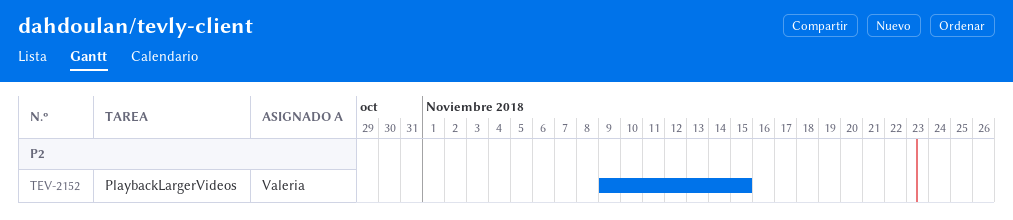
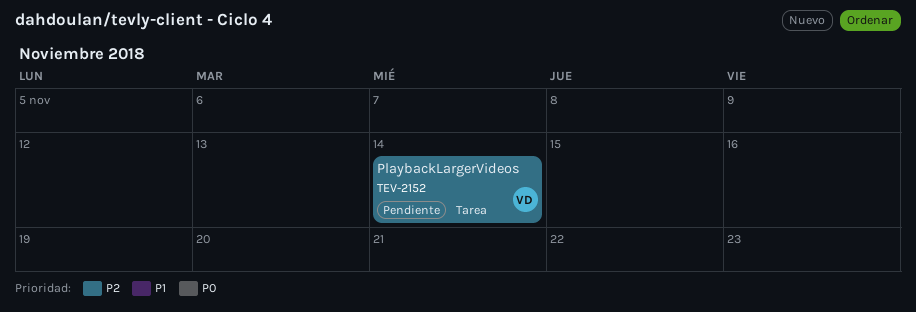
TEV-2152, due: Nov 15 -> Nov 14

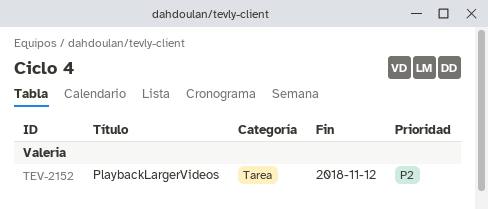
TEV-2152, due: Nov 14 -> Nov 12

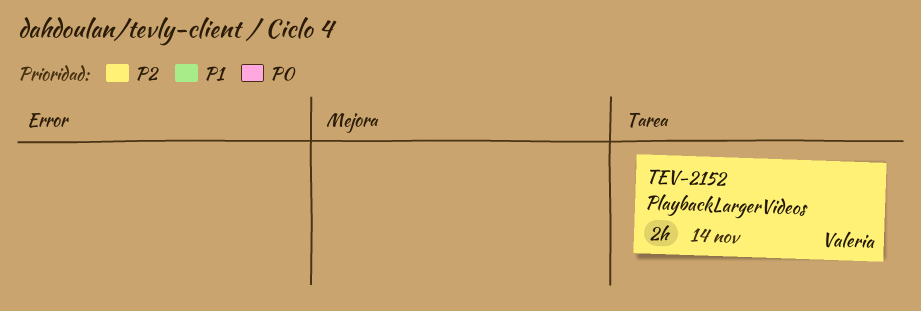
TEV-2152, due: Nov 12 -> Nov 14

